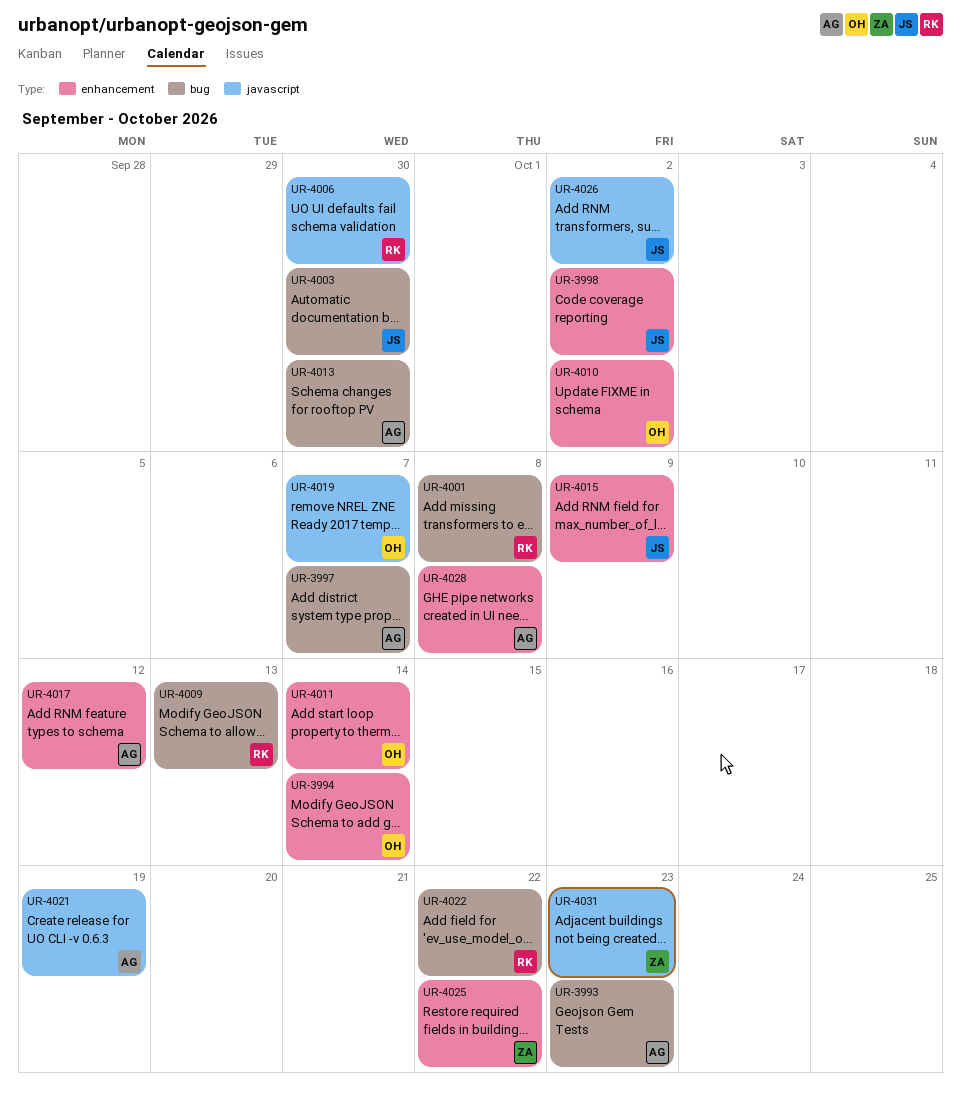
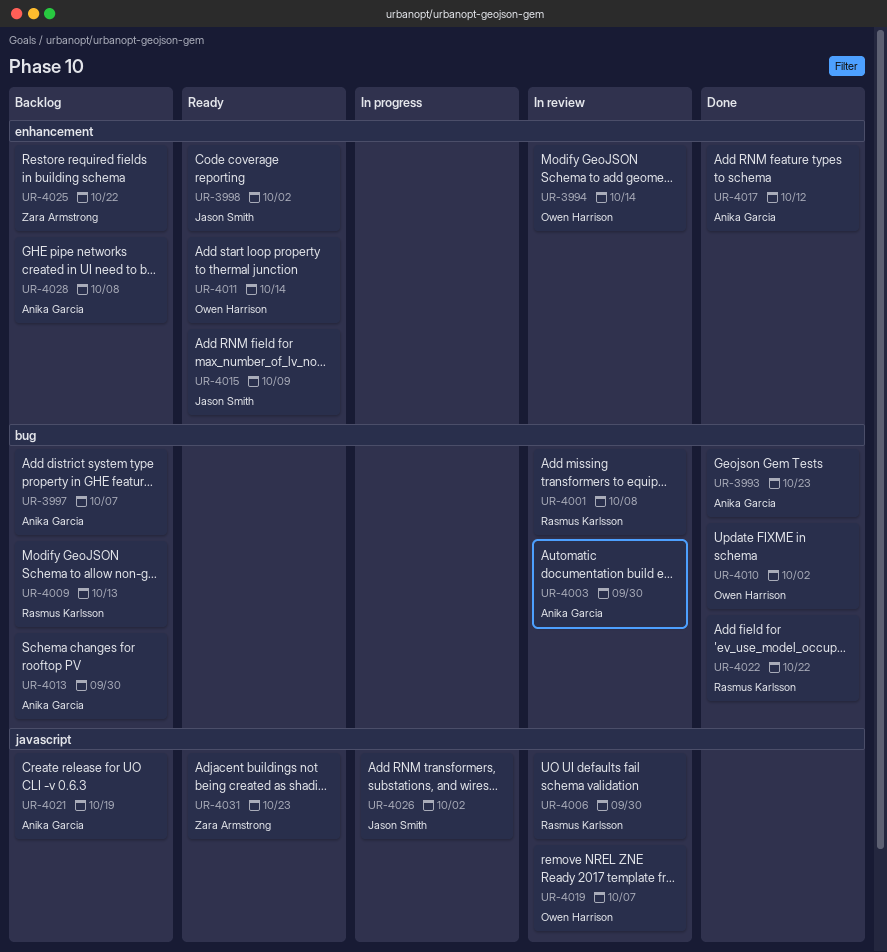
UR-4003, owner: Jason Smith -> Anika Garcia
UR-4010, label: enhancement -> bug

